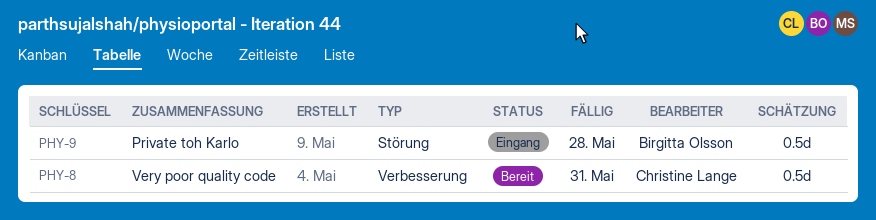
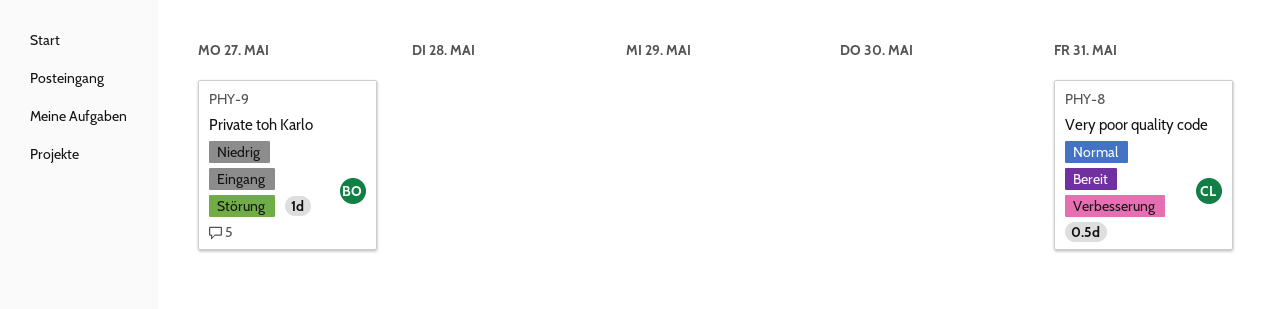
PHY-9, estimate: 0.5d -> 1d
PHY-9, due: May 28 -> May 27

